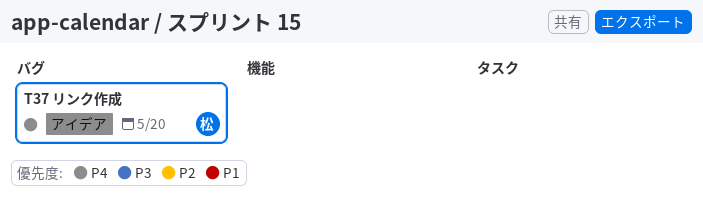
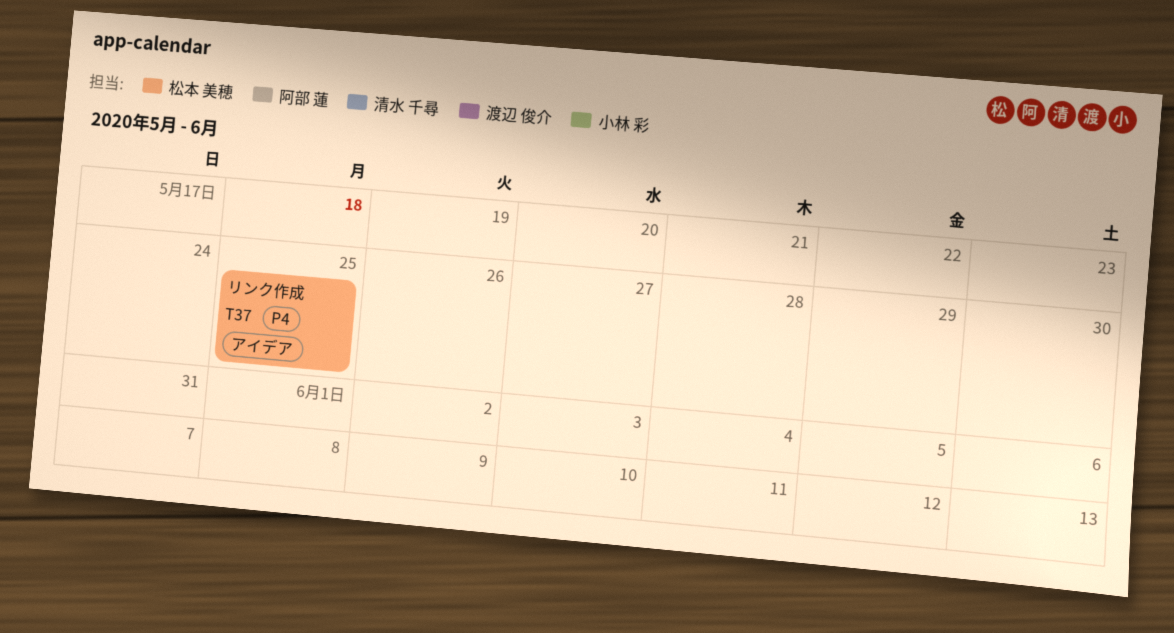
T37, due: May 20 -> May 25

